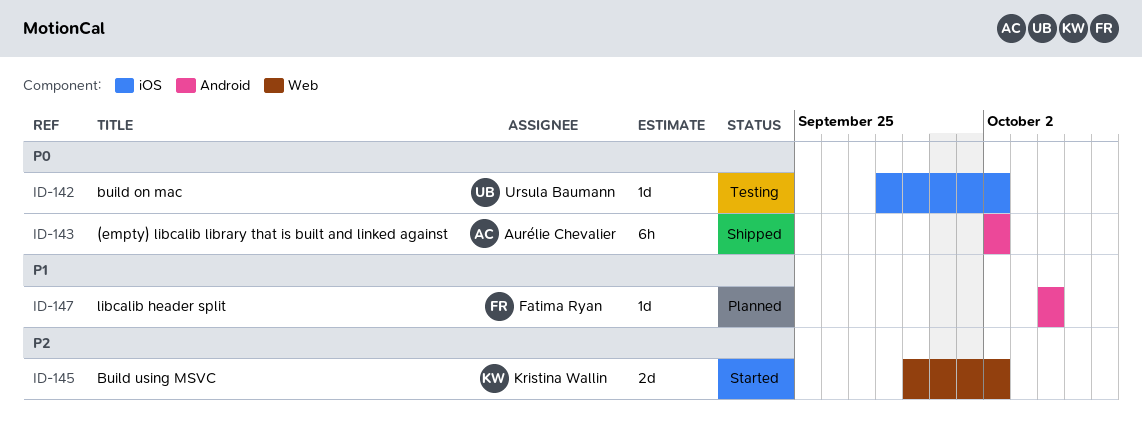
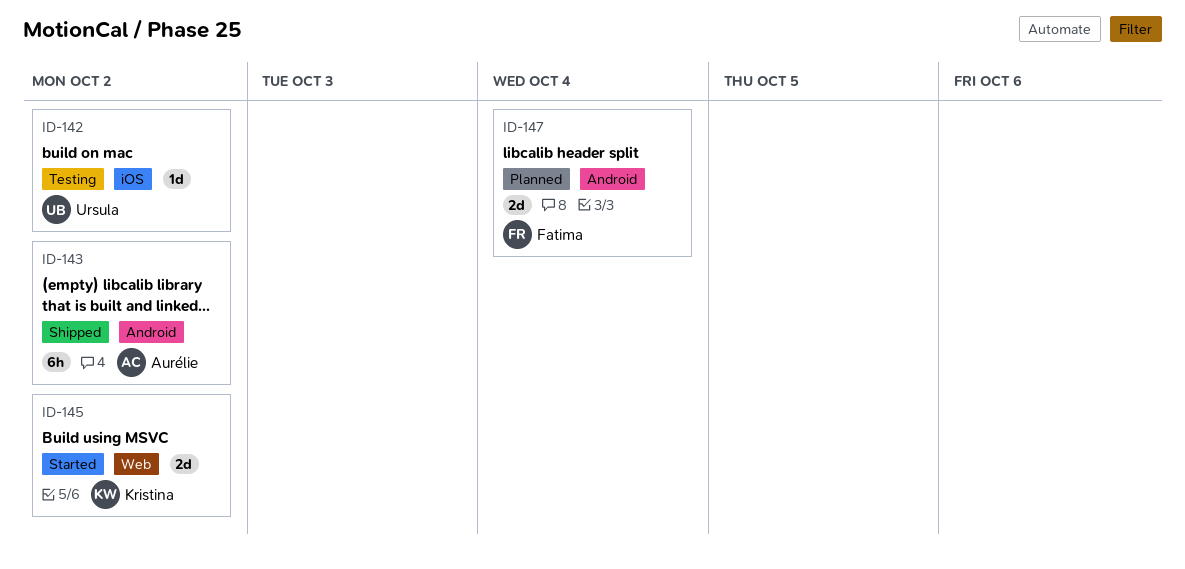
ID-147, estimate: 1d -> 2d

